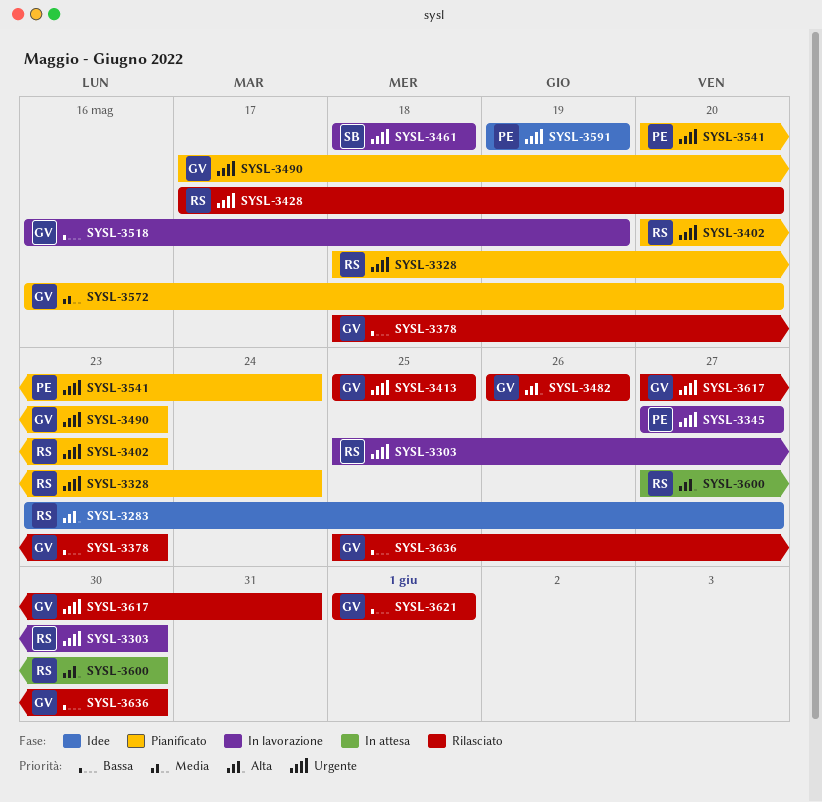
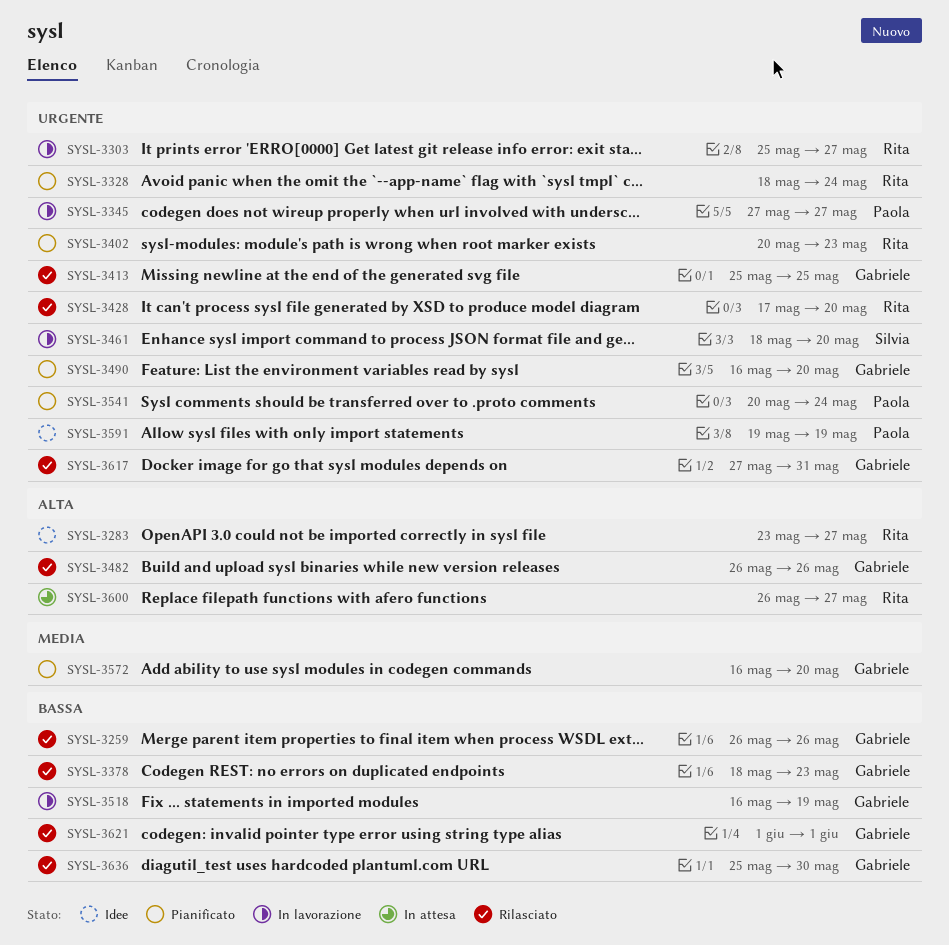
SYSL-3259: none -> present
SYSL-3303, due: May 30 -> May 27
SYSL-3461, due: May 18 -> May 20
SYSL-3490, start: May 17 -> May 16
SYSL-3490, due: May 23 -> May 20
SYSL-3600, start: May 27 -> May 26
SYSL-3600, due: May 30 -> May 27

